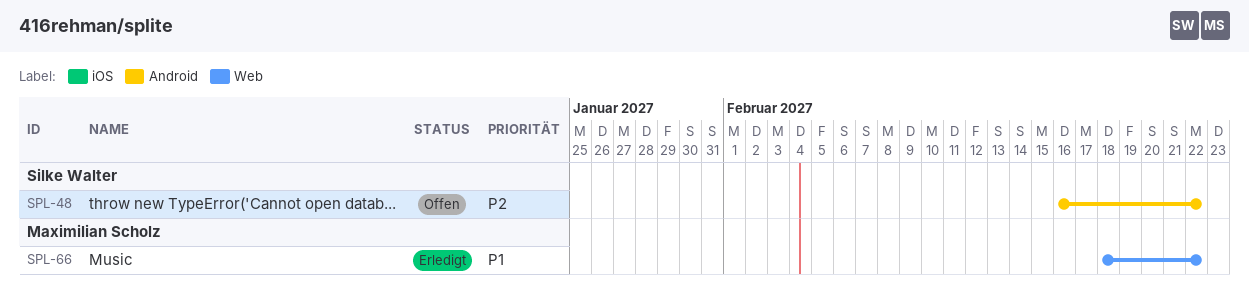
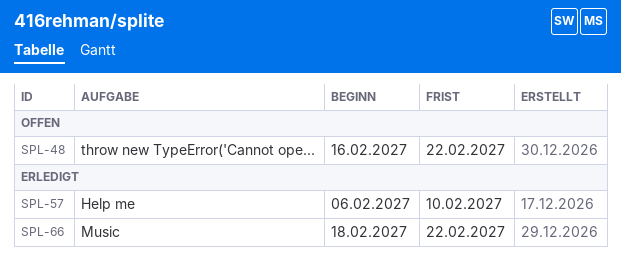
SPL-57: none -> present

